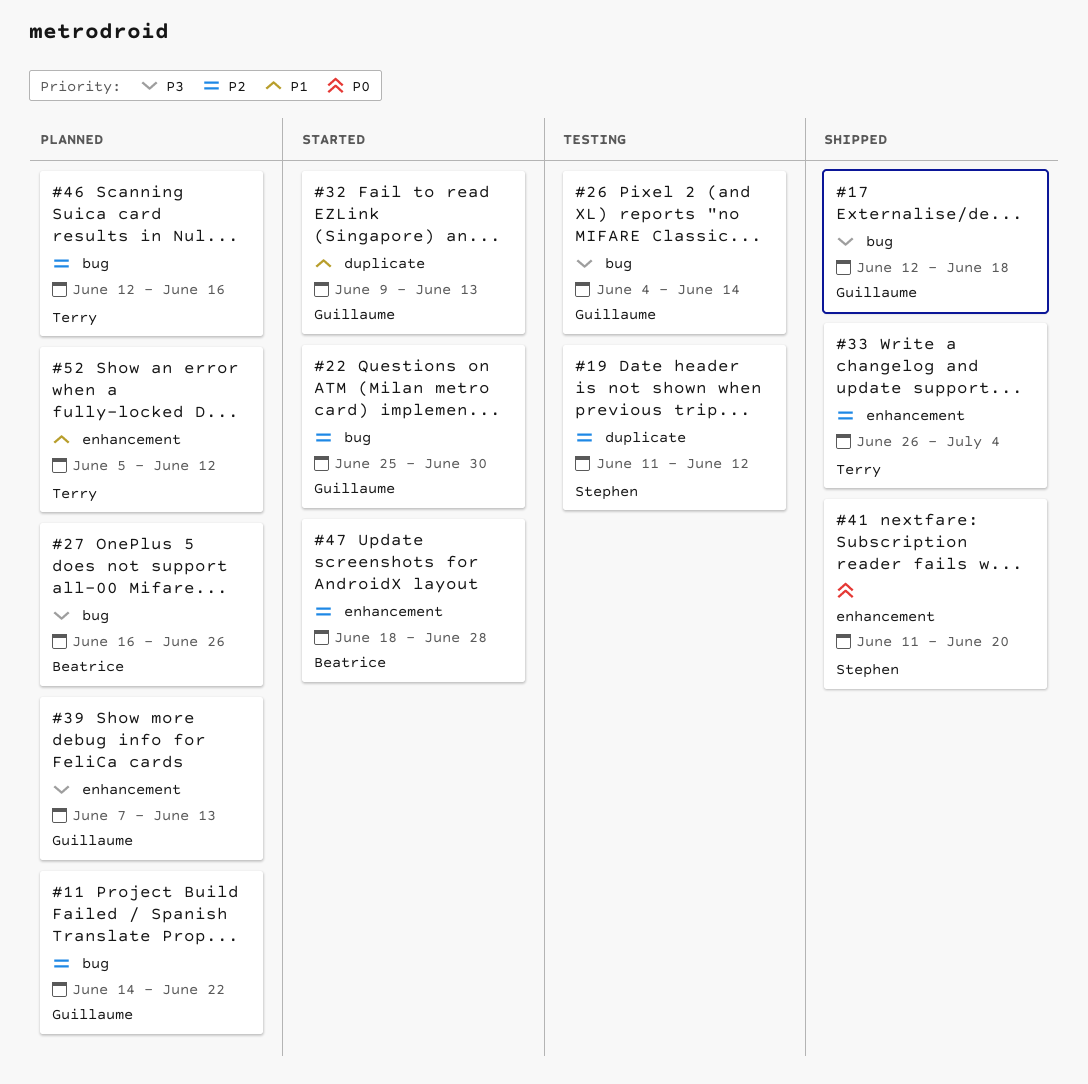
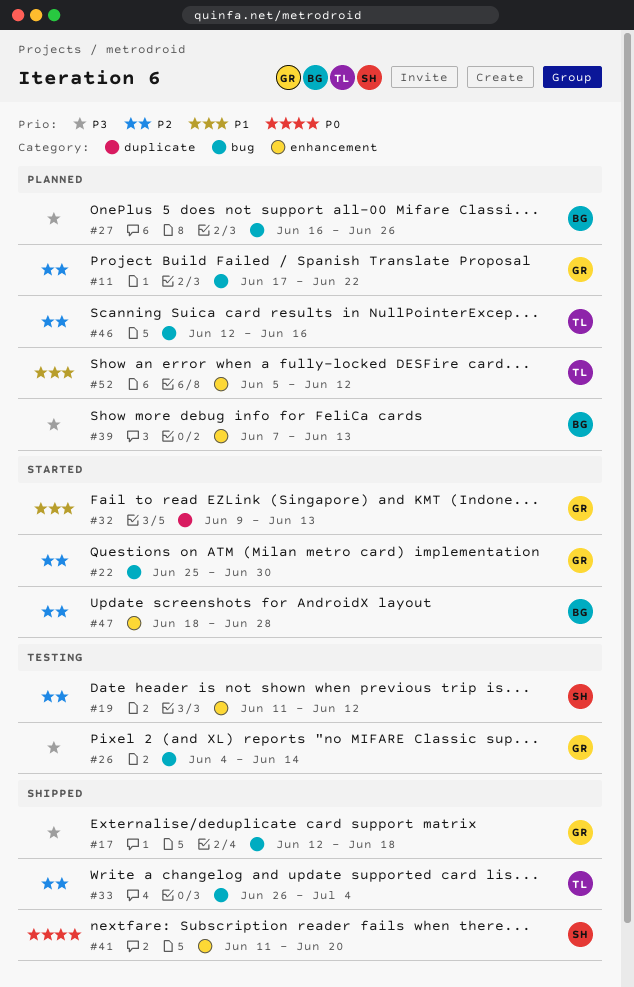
#11, start: Jun 14 -> Jun 17
#19, label: duplicate -> enhancement
#33, label: enhancement -> bug
#39, owner: Guillaume -> Beatrice

